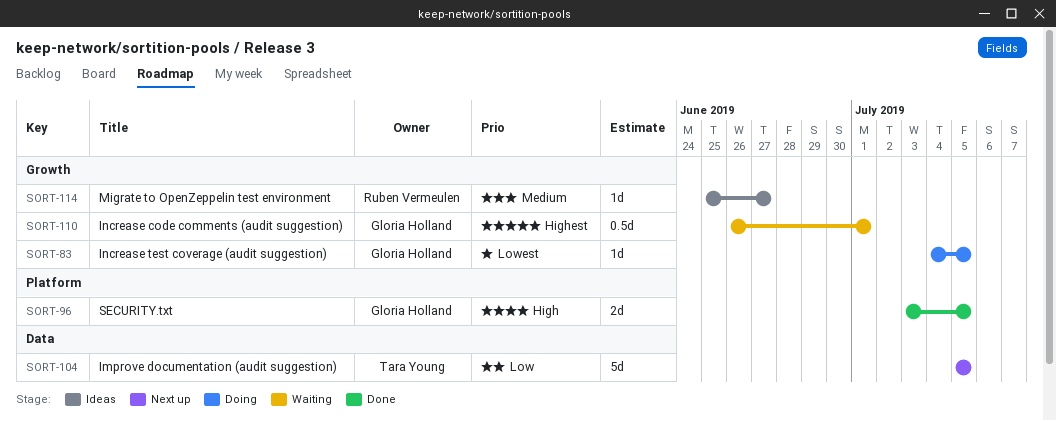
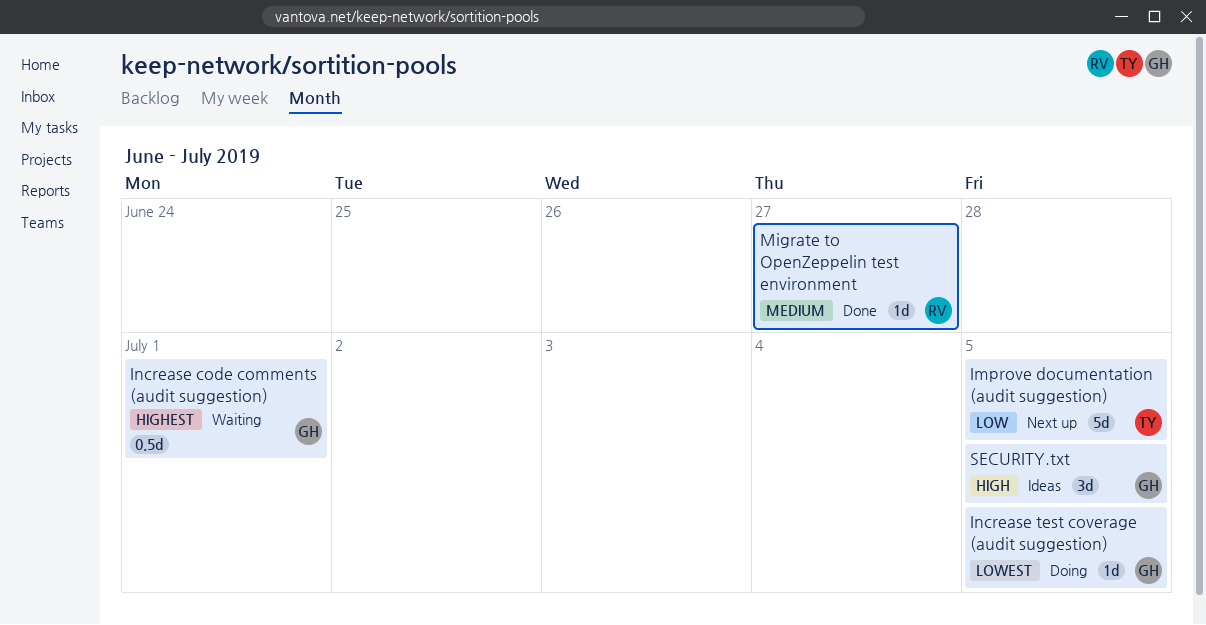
Migrate to OpenZeppelin test environment, status: Ideas -> Done
SECURITY.txt, status: Done -> Ideas
SECURITY.txt, estimate: 2d -> 3d

